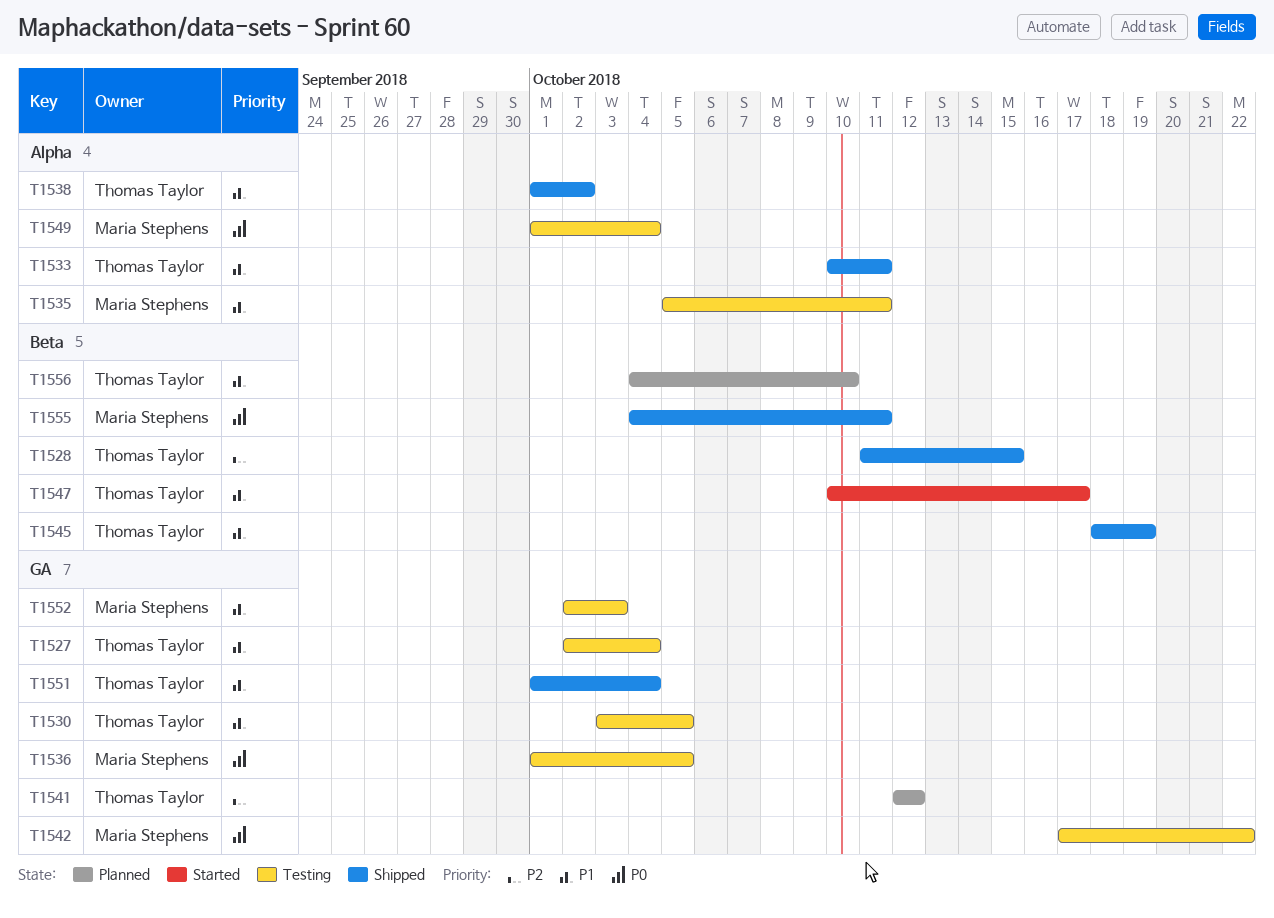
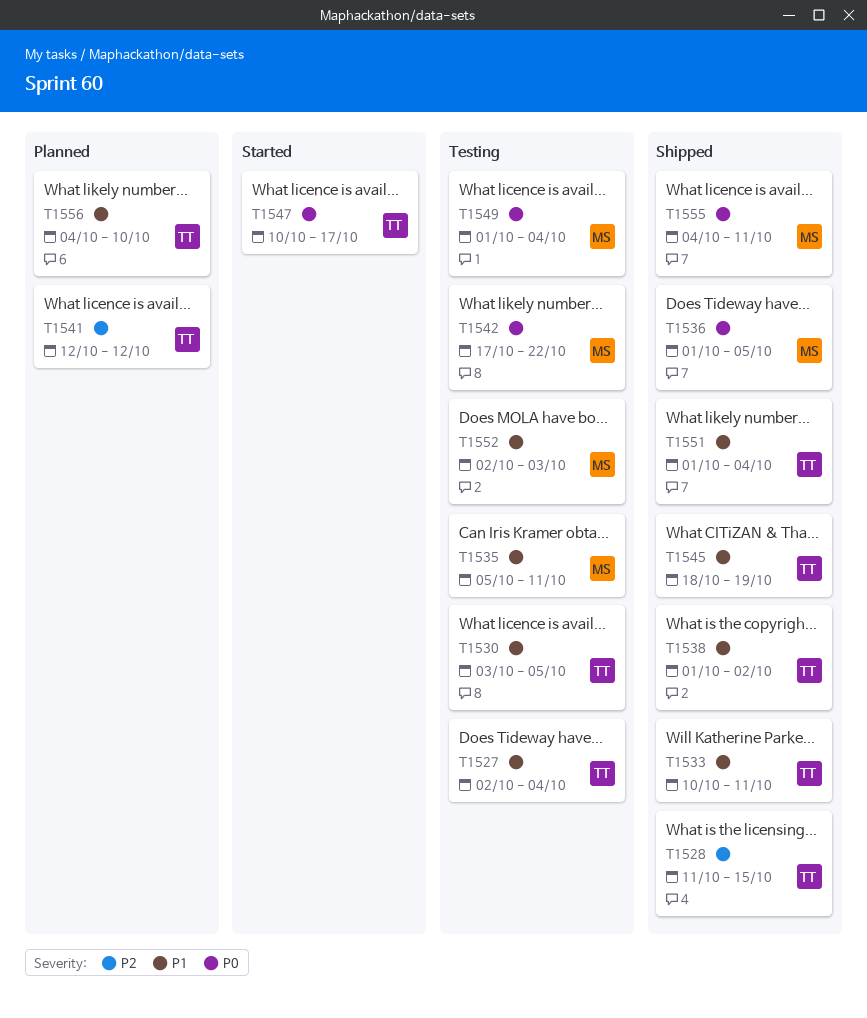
T1536, status: Testing -> Shipped
T1547, priority: P1 -> P0

